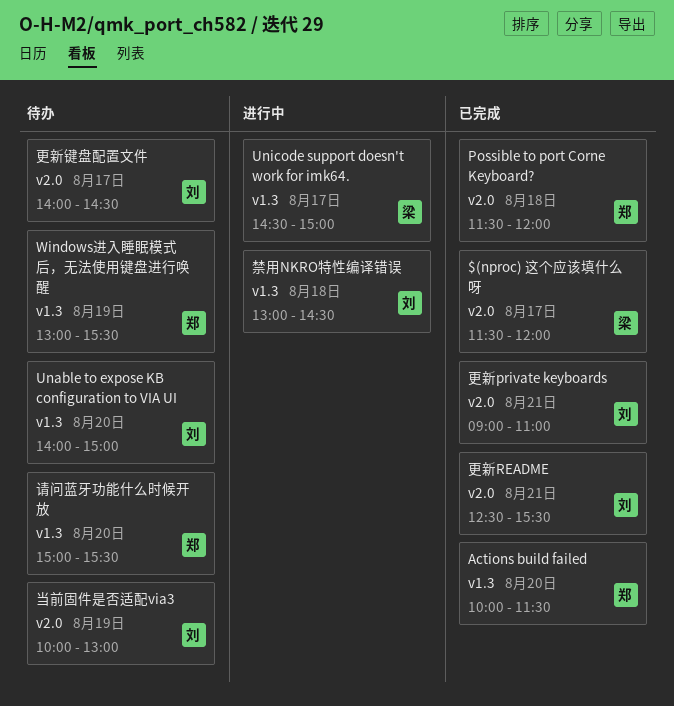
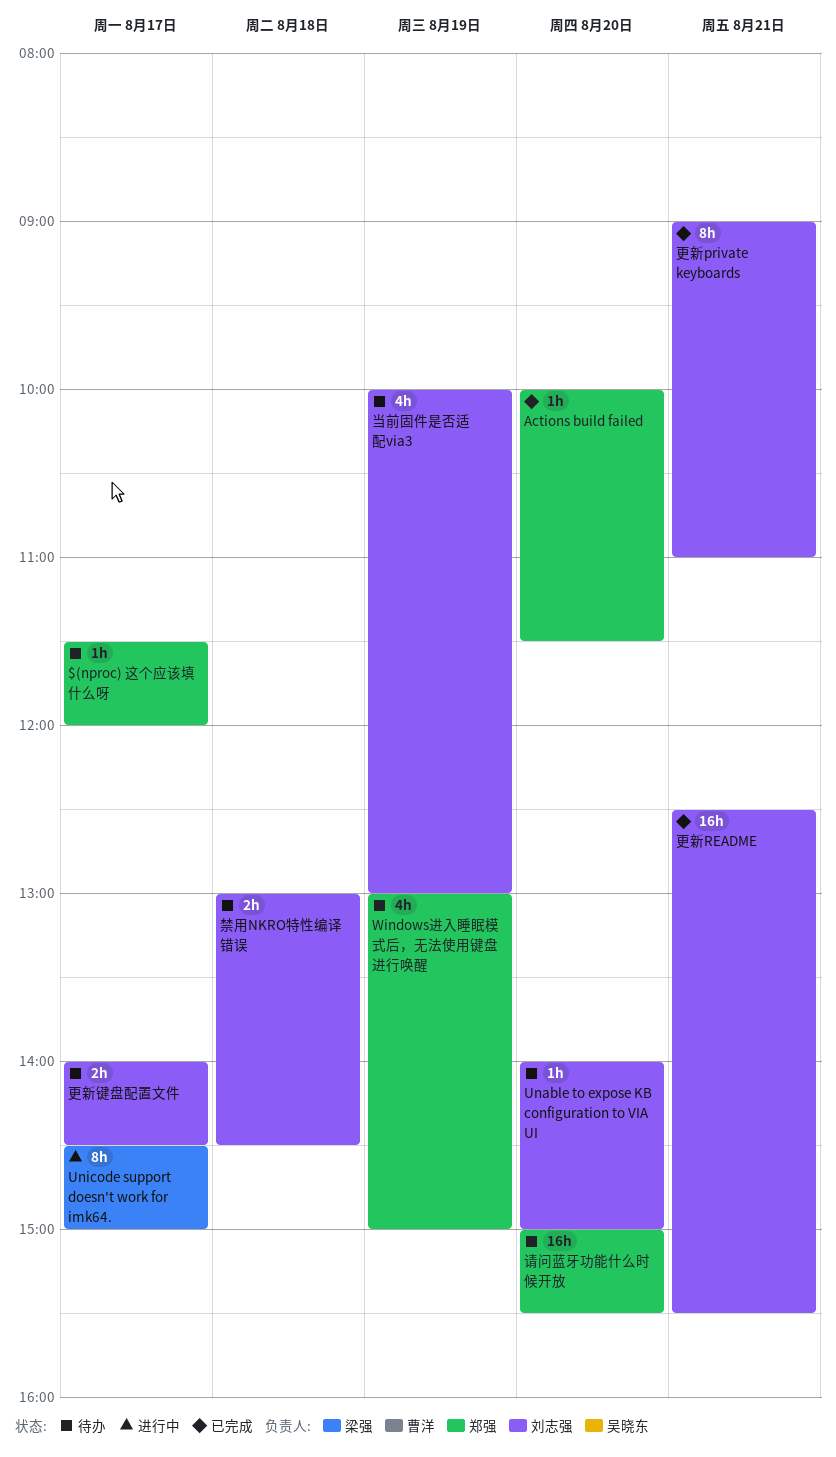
$(nproc) 这个应该填什么呀, status: 已完成 -> 待办
$(nproc) 这个应该填什么呀, owner: 梁强 -> 郑强
Possible to port Corne Keyboard?: present -> none
Windows进入睡眠模式后，无法使用键盘进行唤醒, ends: 15:30 -> 15:00
禁用NKRO特性编译错误, status: 进行中 -> 待办

